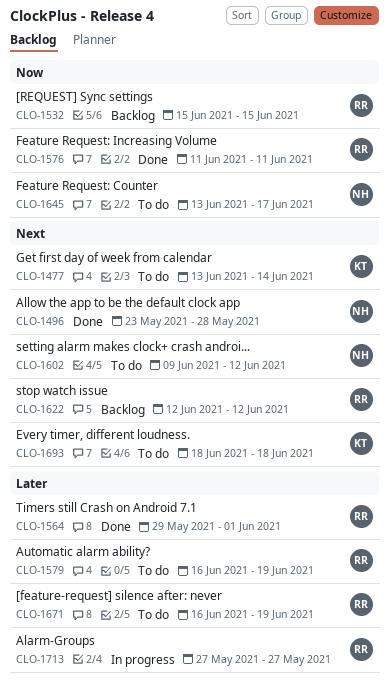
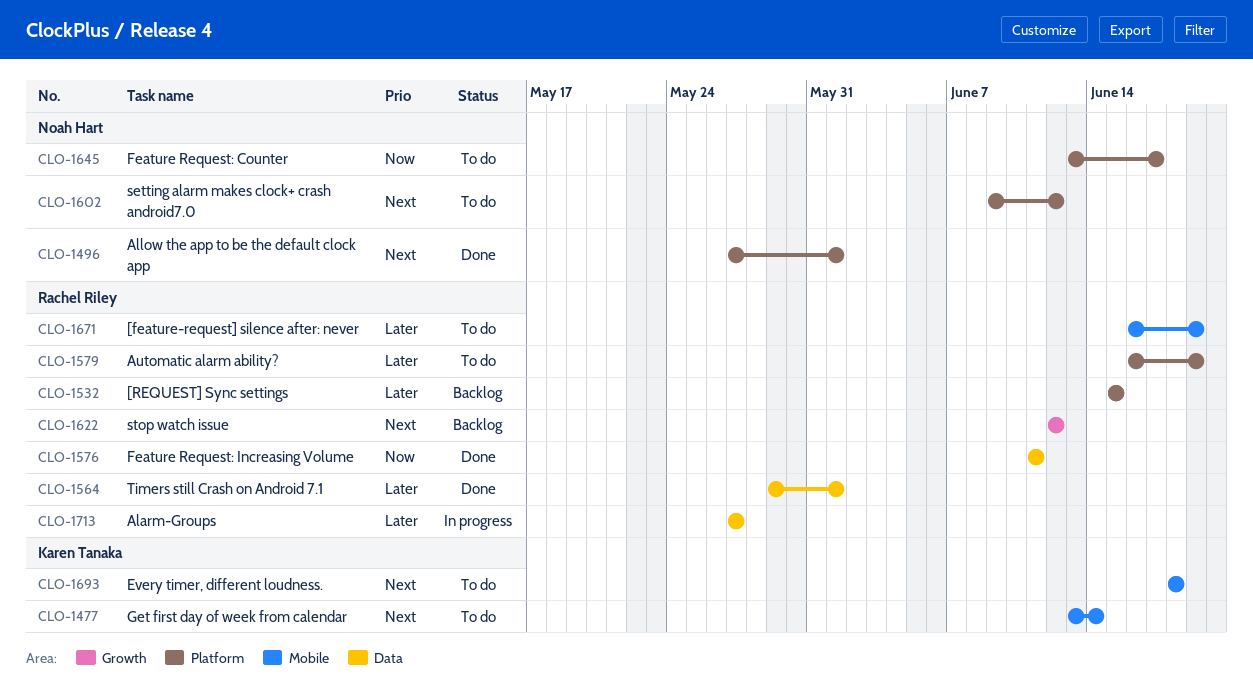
CLO-1496, start: May 23 -> May 27
CLO-1496, due: May 28 -> Jun 1
CLO-1532, priority: Now -> Later

